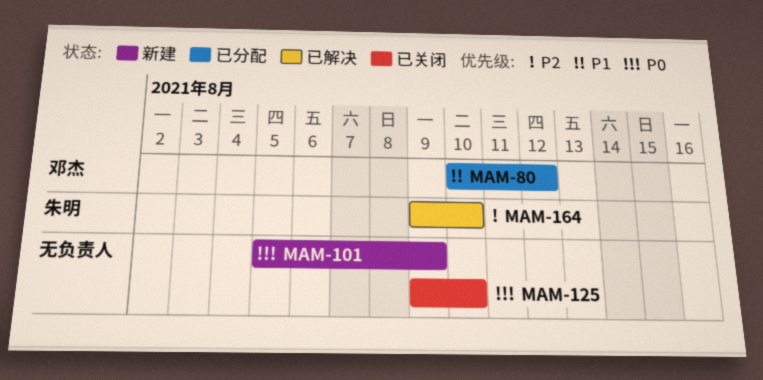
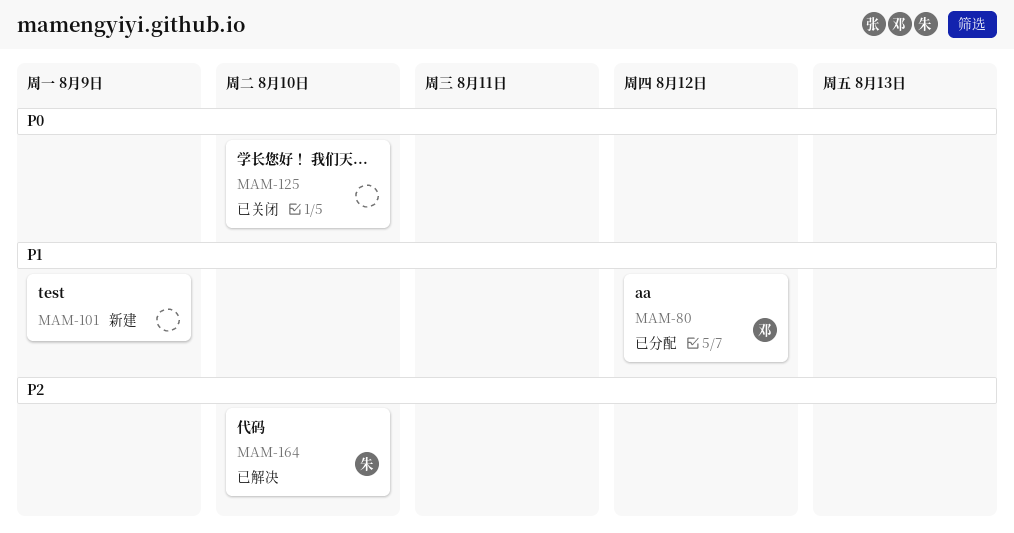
MAM-101, priority: P0 -> P1

